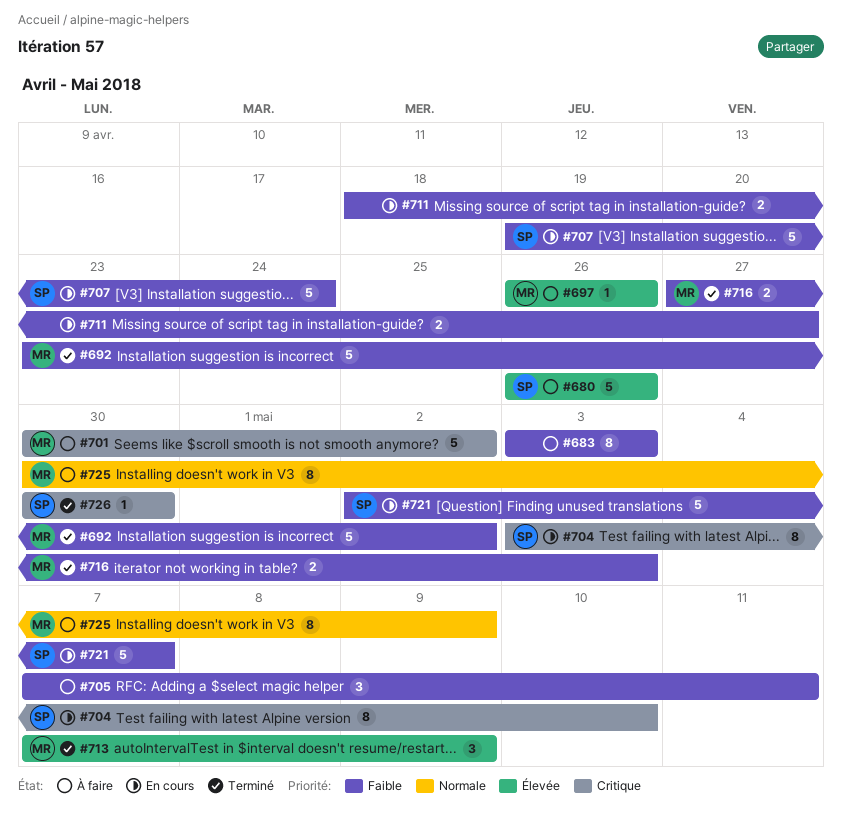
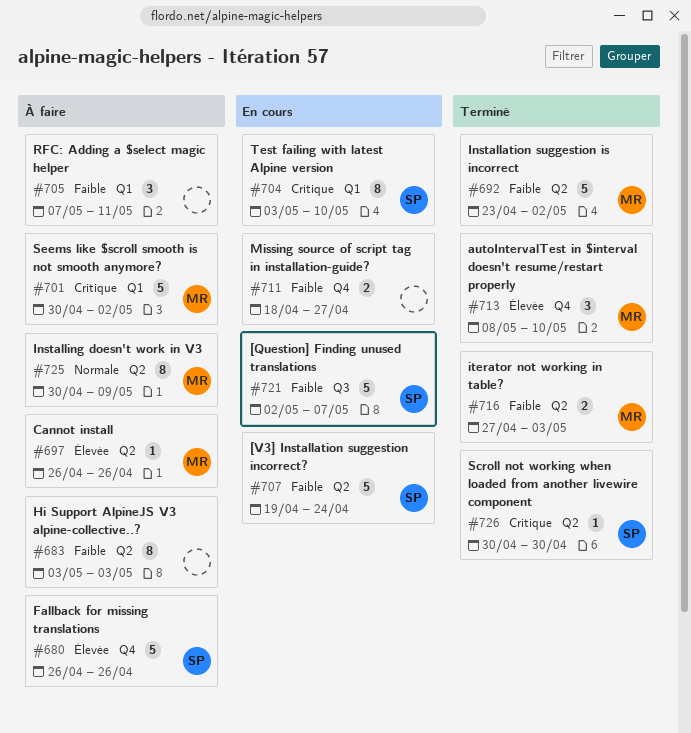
#713, start: May 7 -> May 8
#713, due: May 9 -> May 10

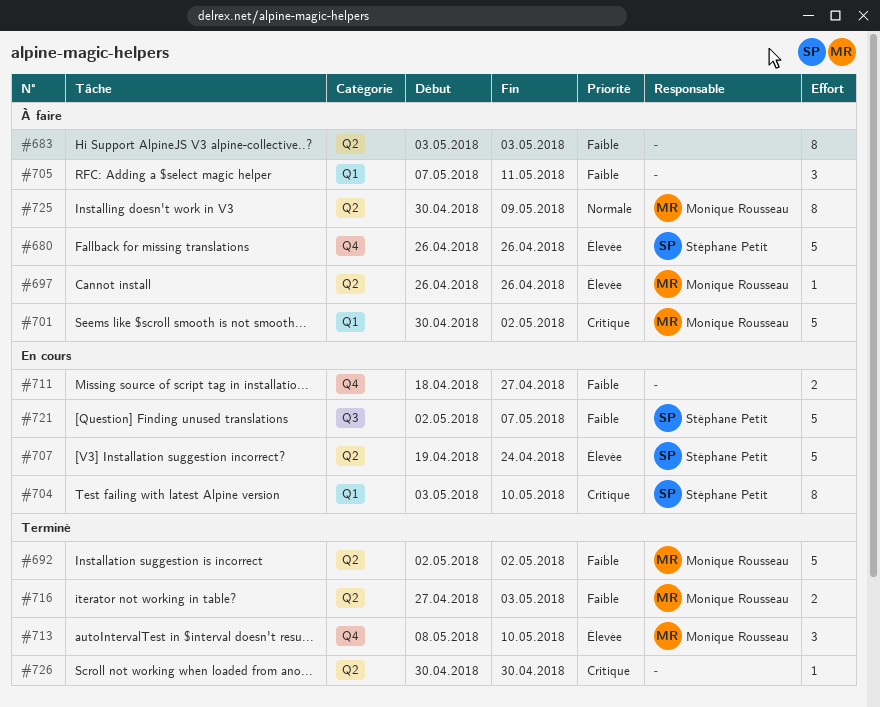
#692, start: Apr 23 -> May 2
#707, priority: Faible -> Élevée
#726, owner: Stéphane Petit -> none

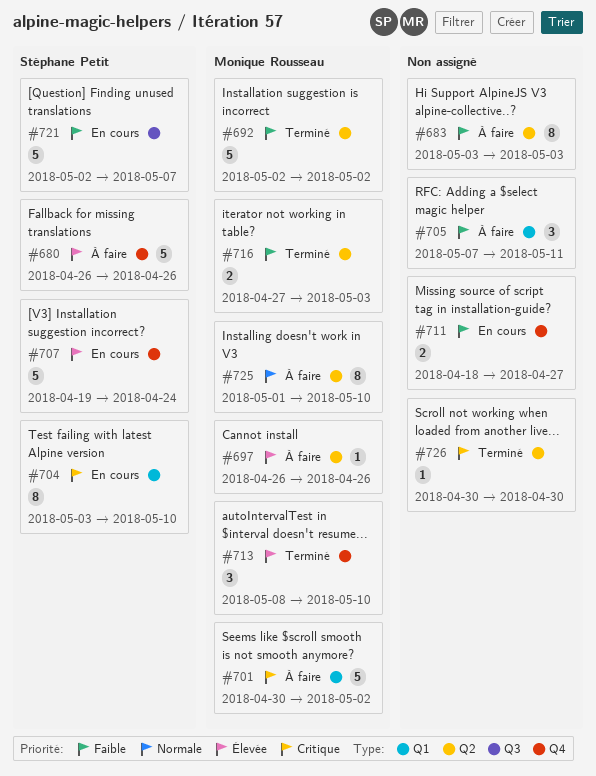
#707, label: Q2 -> Q4
#725, start: Apr 30 -> May 1
#725, due: May 9 -> May 10

